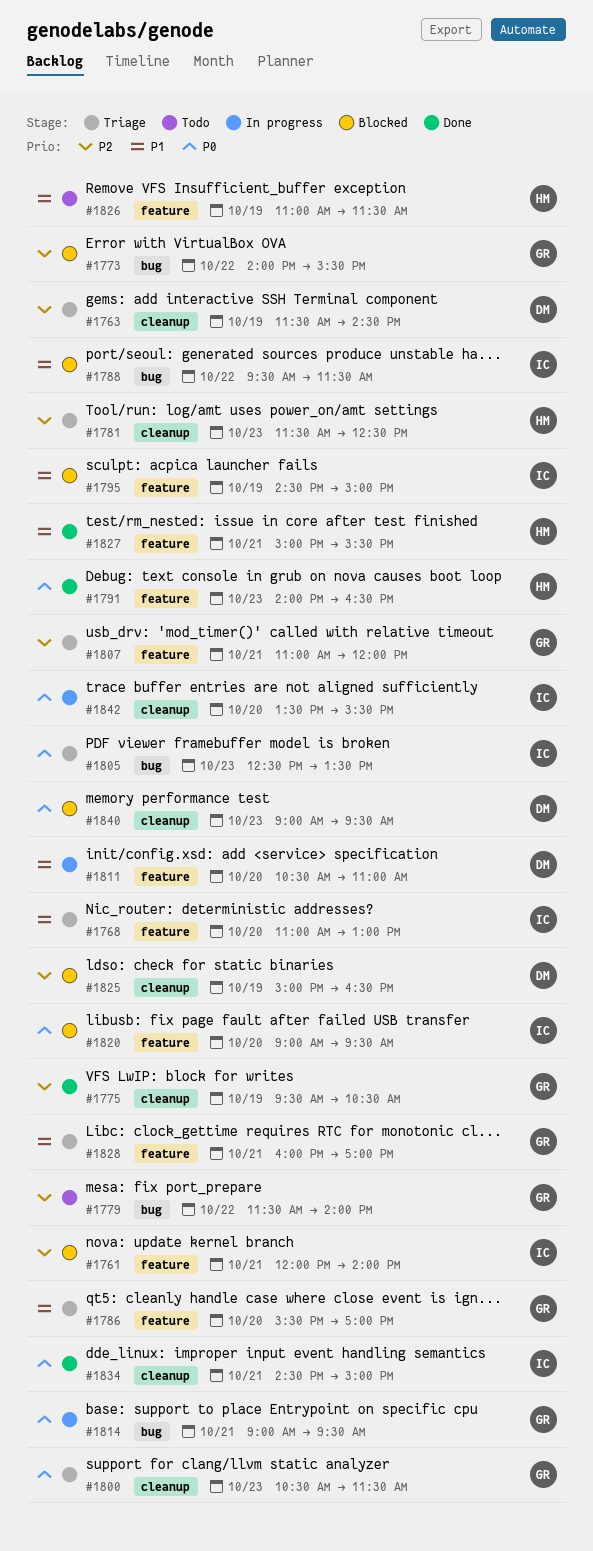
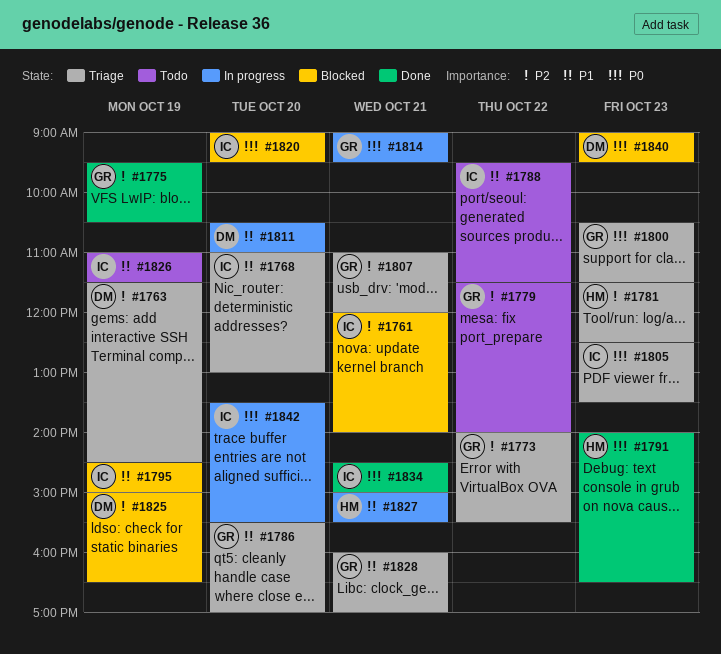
#1773, status: Blocked -> Triage
#1788, status: Blocked -> Todo
#1826, owner: HM -> IC
#1827, status: Done -> In progress

